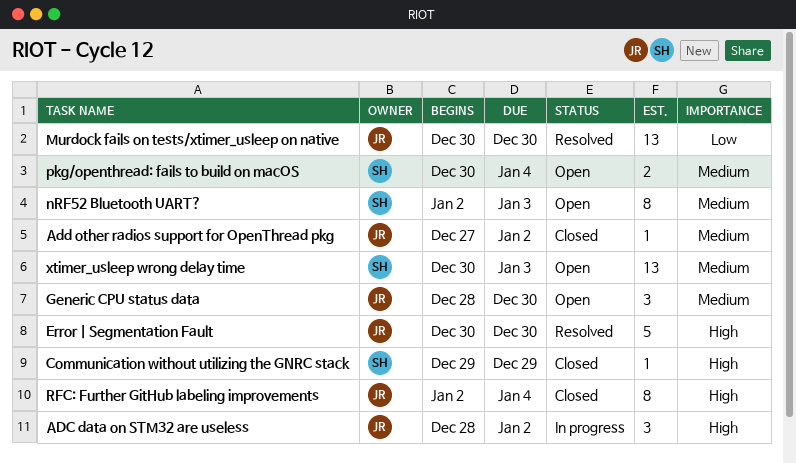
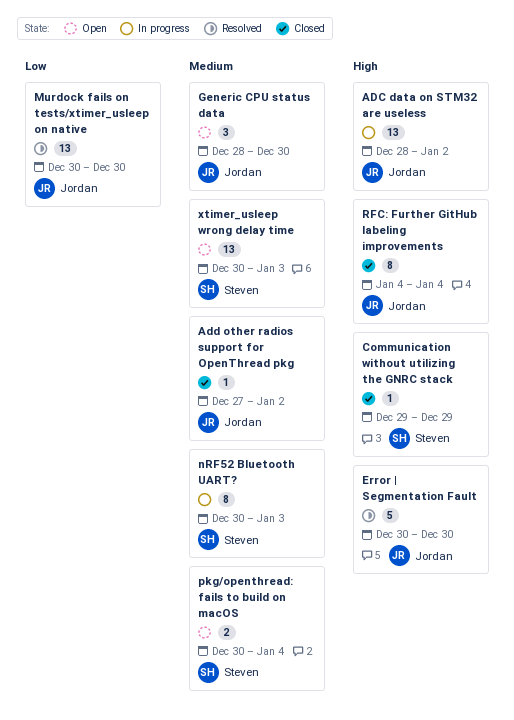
ADC data on STM32 are useless, estimate: 3 -> 13
nRF52 Bluetooth UART?, status: Open -> In progress
nRF52 Bluetooth UART?, start: Jan 2 -> Dec 30
RFC: Further GitHub labeling improvements, start: Jan 2 -> Jan 4

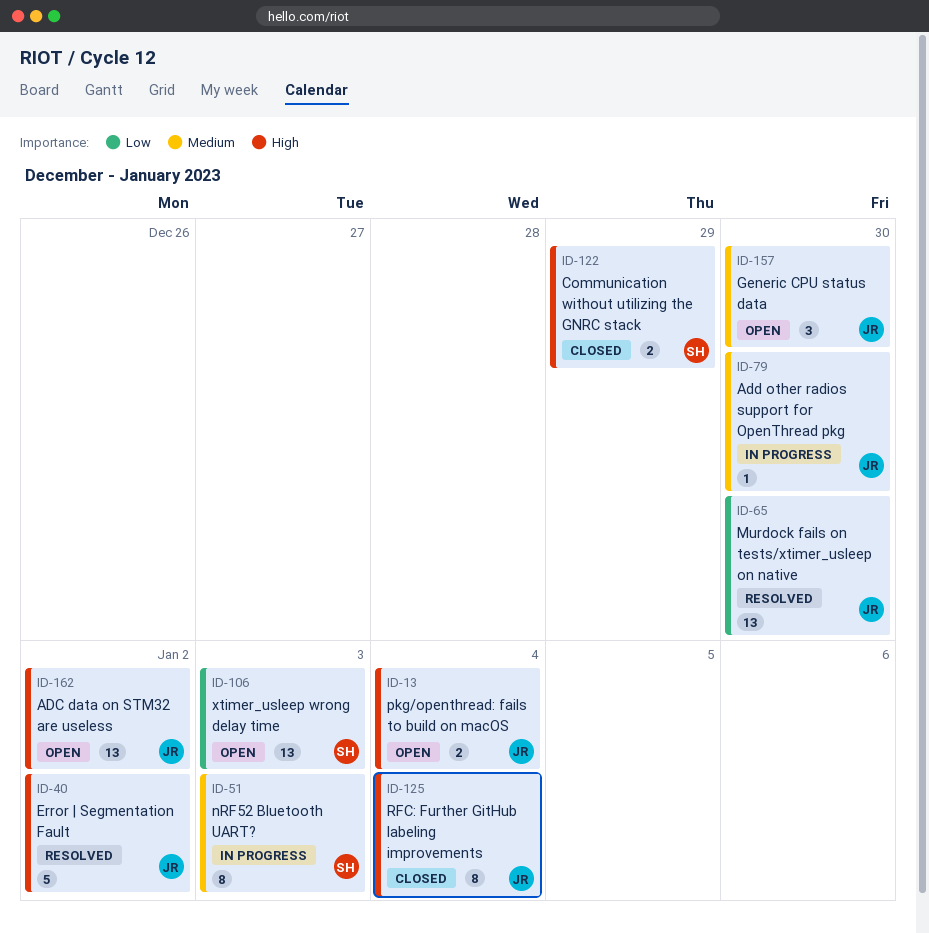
ADC data on STM32 are useless, status: In progress -> Open
Add other radios support for OpenThread pkg, status: Closed -> In progress
Add other radios support for OpenThread pkg, due: Jan 2 -> Dec 30
Communication without utilizing the GNRC stack, estimate: 1 -> 2
Error | Segmentation Fault, due: Dec 30 -> Jan 2
pkg/openthread: fails to build on macOS, owner: Steven -> Jordan
pkg/openthread: fails to build on macOS, priority: Medium -> High
xtimer_usleep wrong delay time, priority: Medium -> Low

